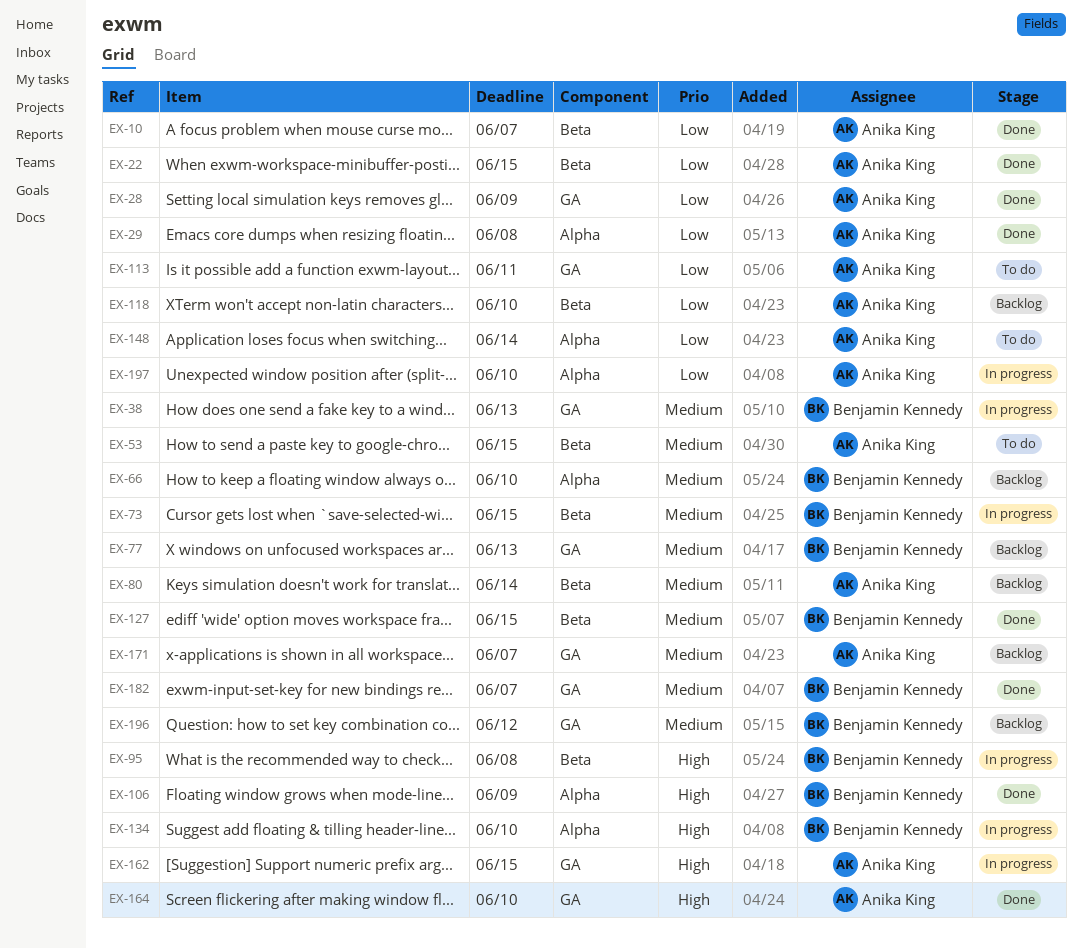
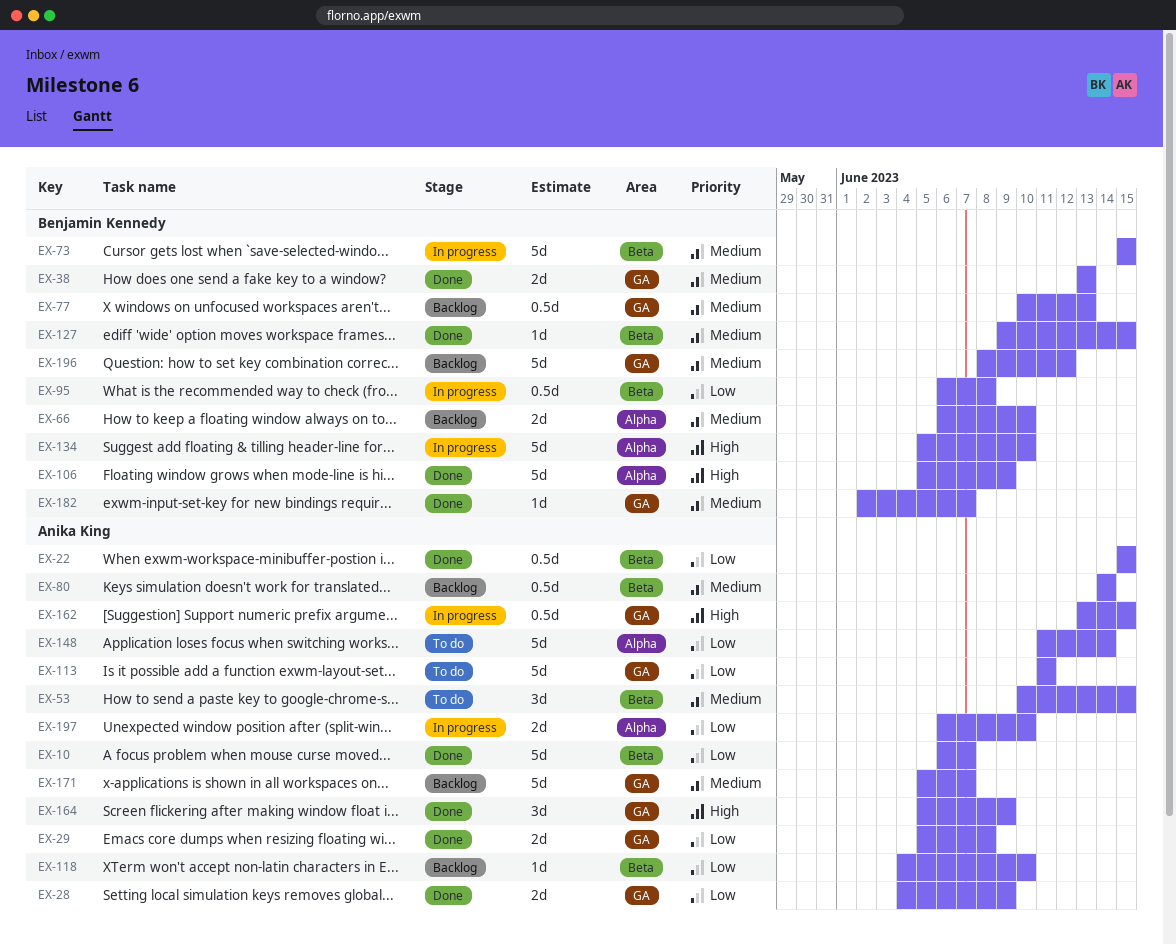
EX-29, label: Alpha -> GA
EX-38, status: In progress -> Done
EX-95, priority: High -> Low
EX-164, due: Jun 10 -> Jun 9

